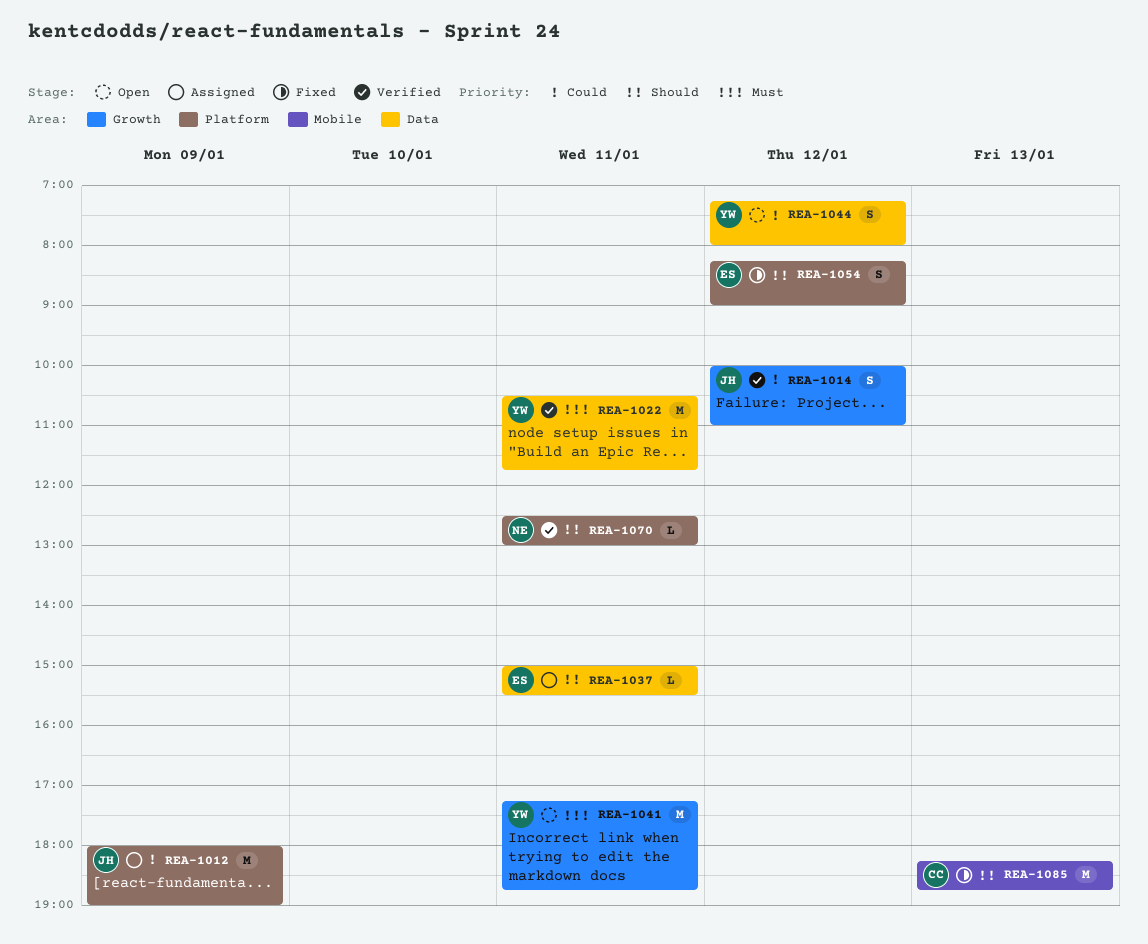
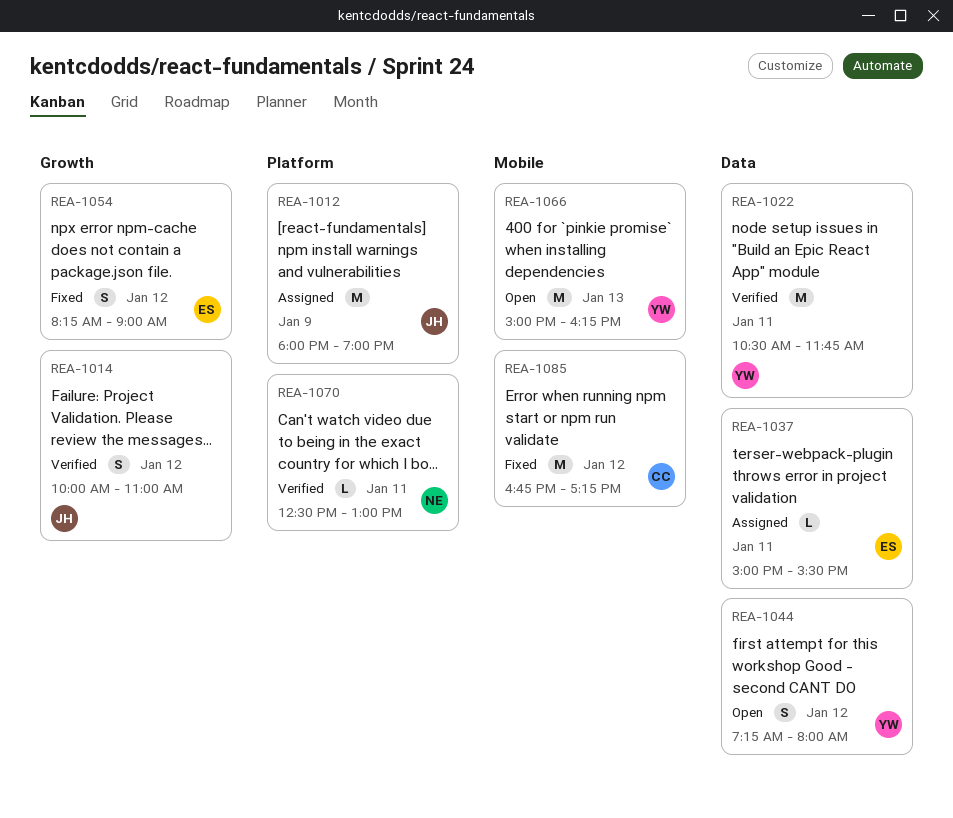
REA-1041: present -> none
REA-1054, label: Platform -> Growth
REA-1066: none -> present
REA-1085, day: Jan 13 -> Jan 12
REA-1085, begins: 18:15 -> 16:45
REA-1085, ends: 18:45 -> 17:15

